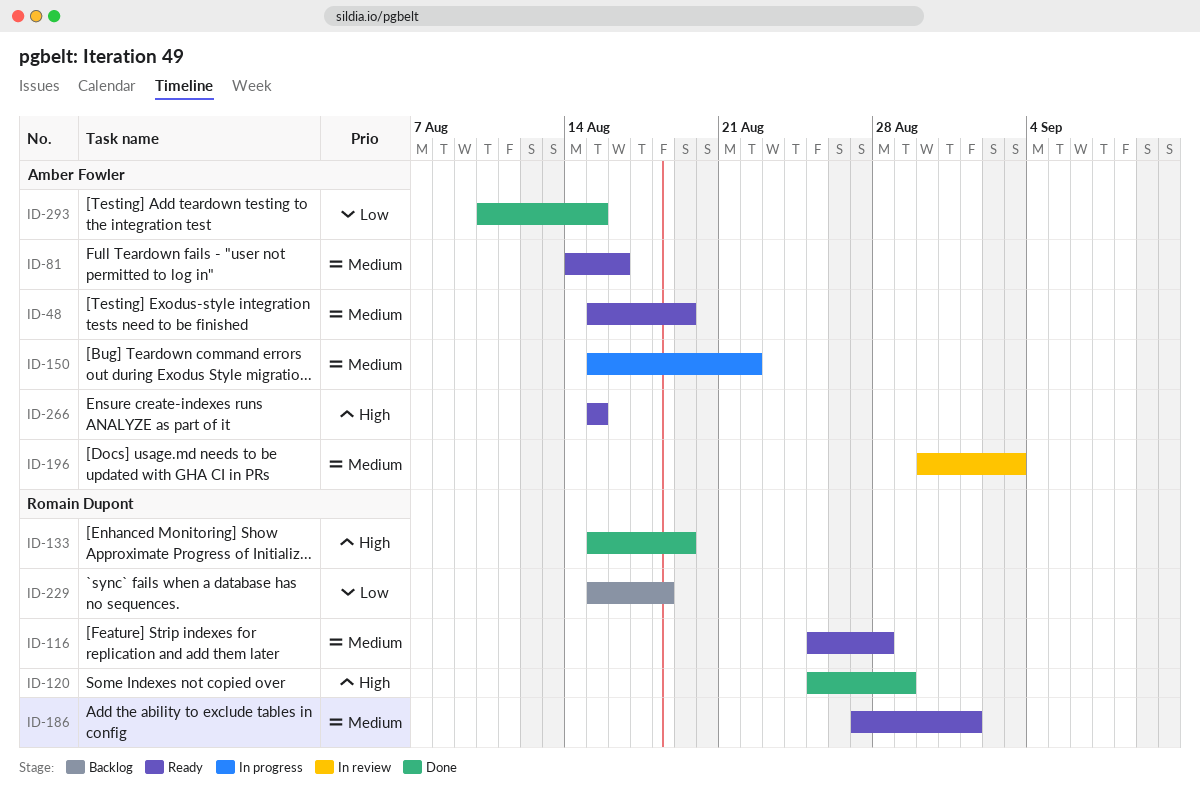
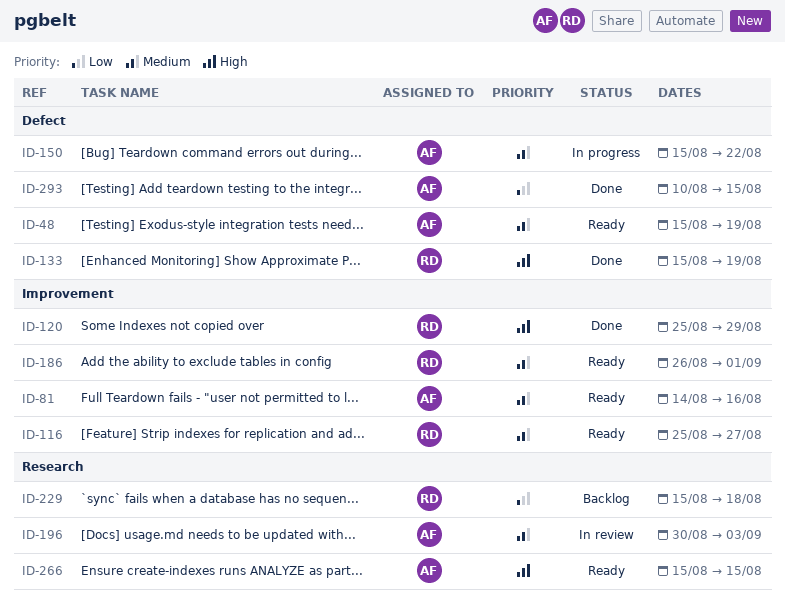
ID-116, due: Aug 28 -> Aug 27
ID-186, start: Aug 27 -> Aug 26

